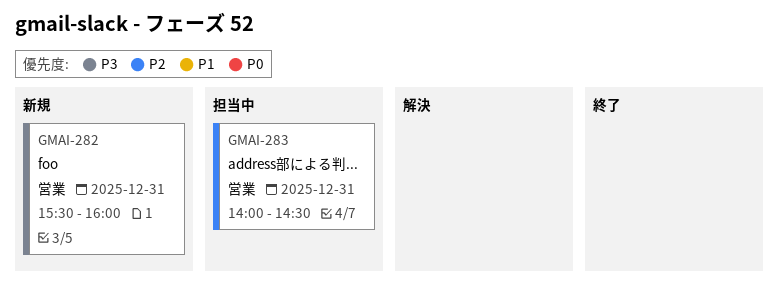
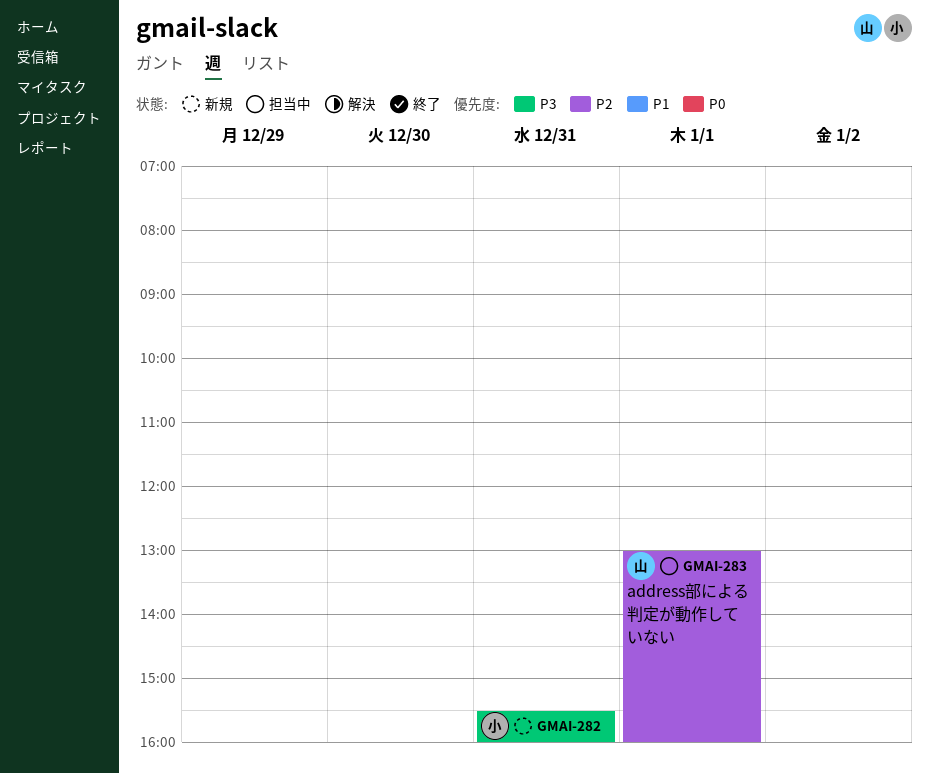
GMAI-283, day: Dec 31 -> Jan 1
GMAI-283, begins: 14:00 -> 13:00
GMAI-283, ends: 14:30 -> 16:00

